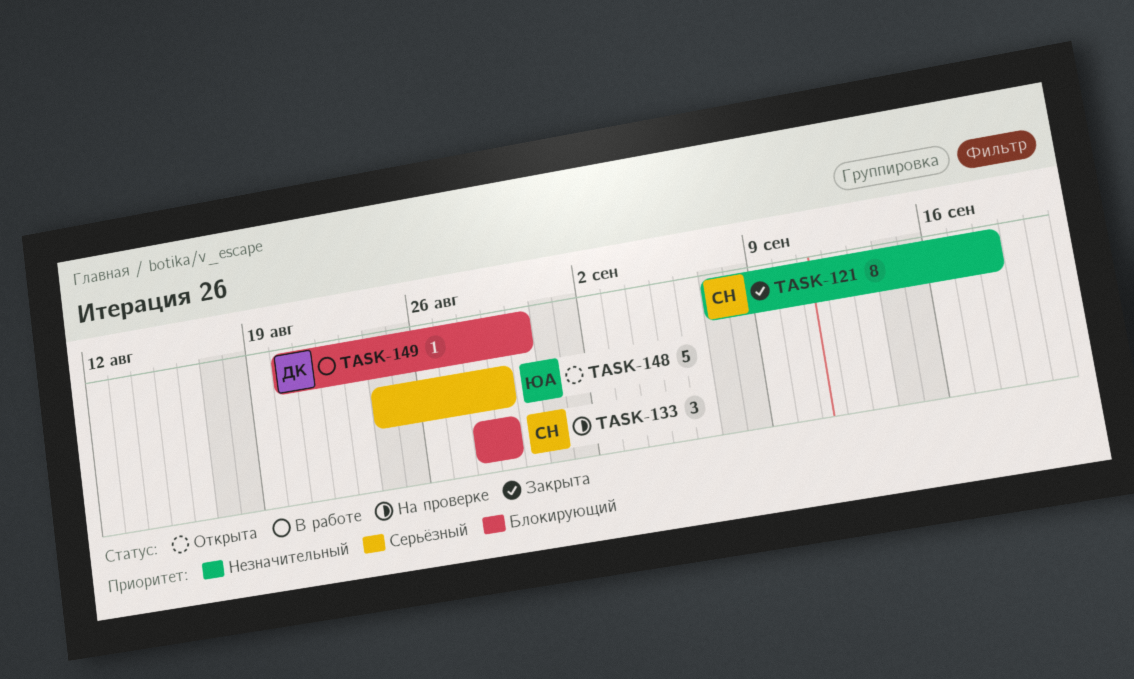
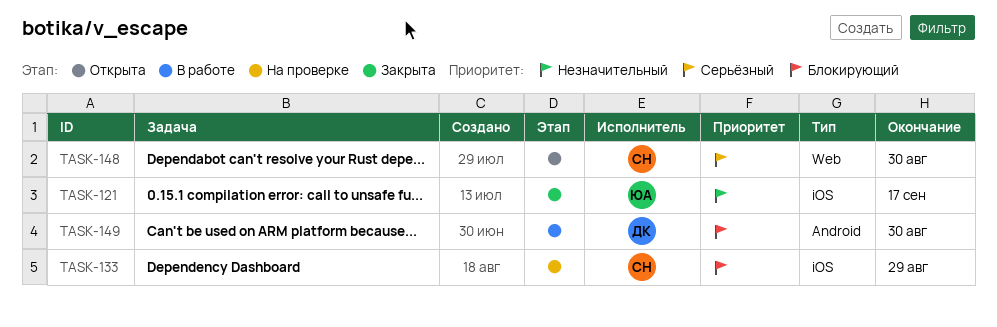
TASK-121, owner: СН -> ЮА
TASK-121, due: Sep 18 -> Sep 17
TASK-148, owner: ЮА -> СН
TASK-148, due: Aug 29 -> Aug 30

